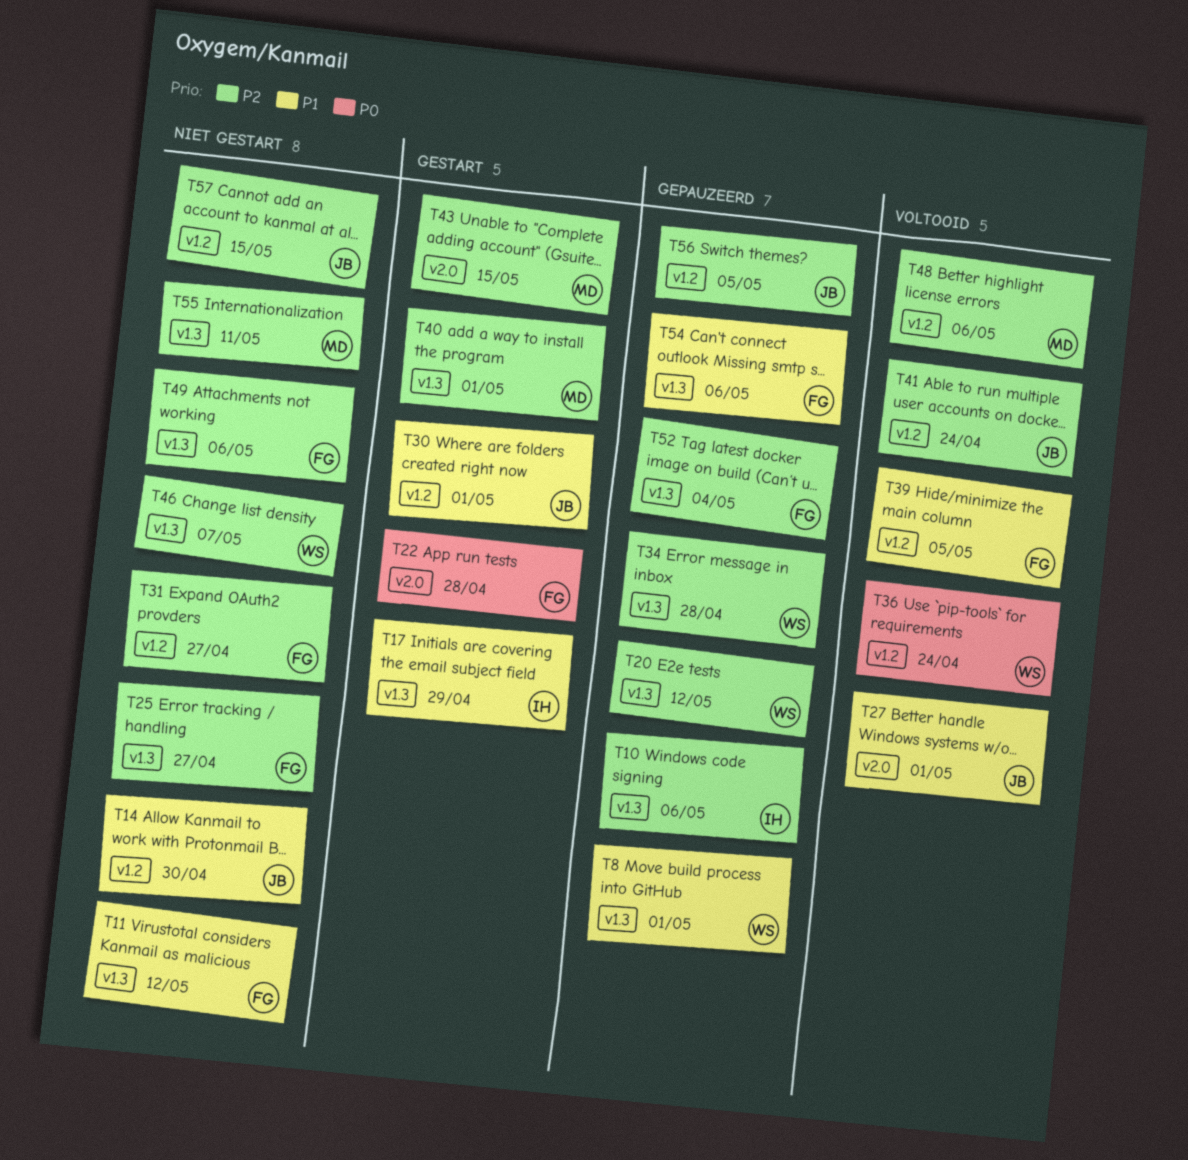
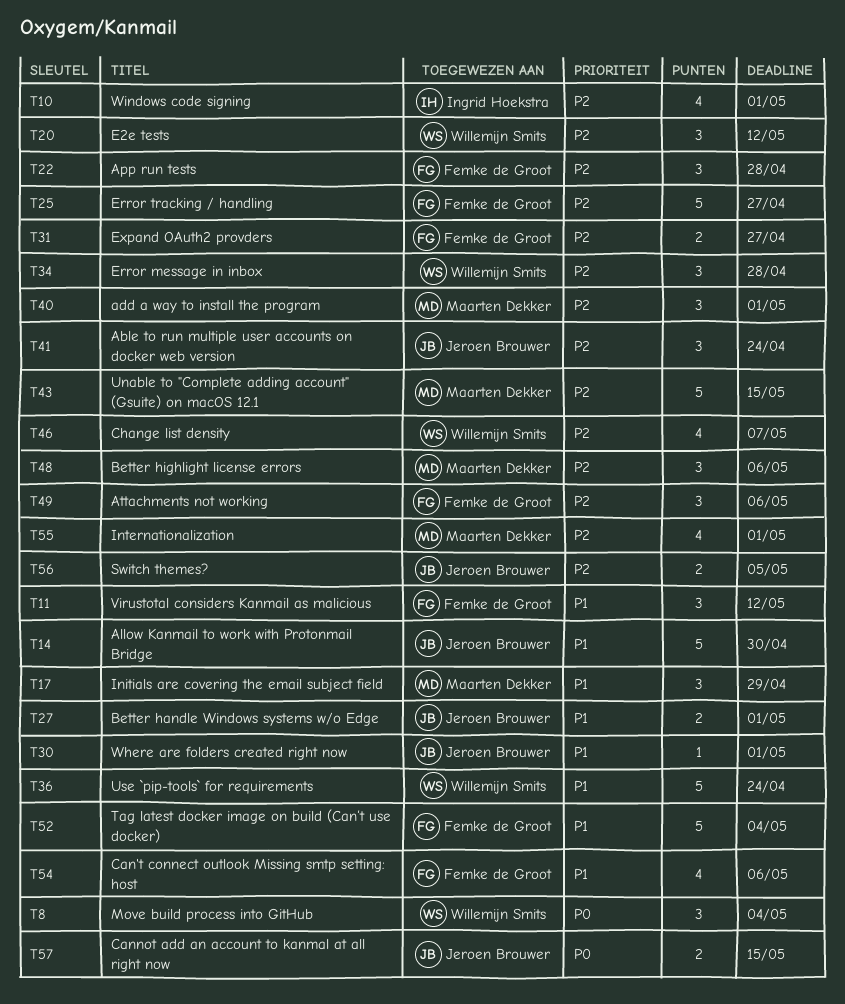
T8, priority: P1 -> P0
T8, due: May 1 -> May 4
T10, due: May 6 -> May 1
T17, owner: Ingrid Hoekstra -> Maarten Dekker
T22, priority: P0 -> P2
T36, priority: P0 -> P1
T39: present -> none
T52, priority: P2 -> P1
T55, due: May 11 -> May 1
T57, priority: P2 -> P0

